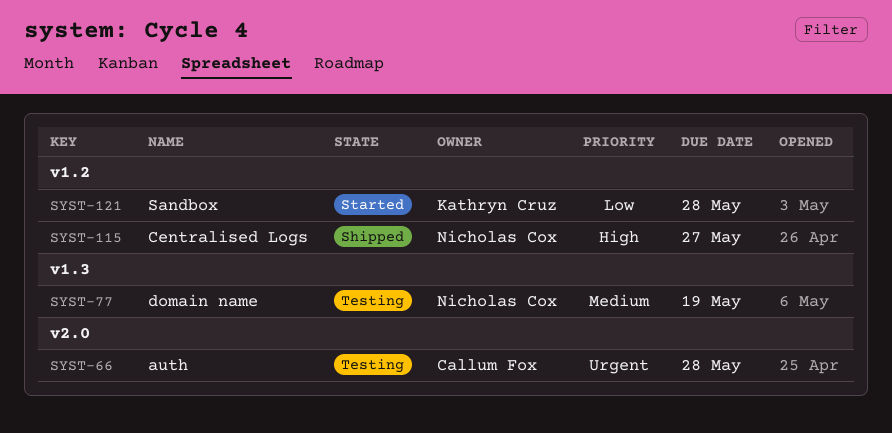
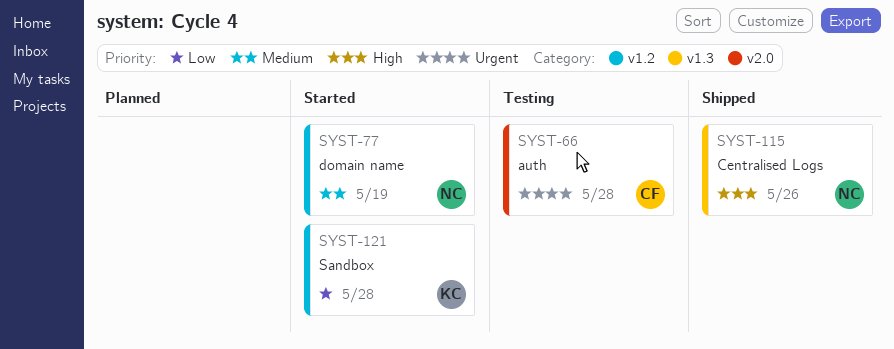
SYST-77, status: Testing -> Started
SYST-77, label: v1.3 -> v1.2
SYST-115, label: v1.2 -> v1.3
SYST-115, due: May 27 -> May 26

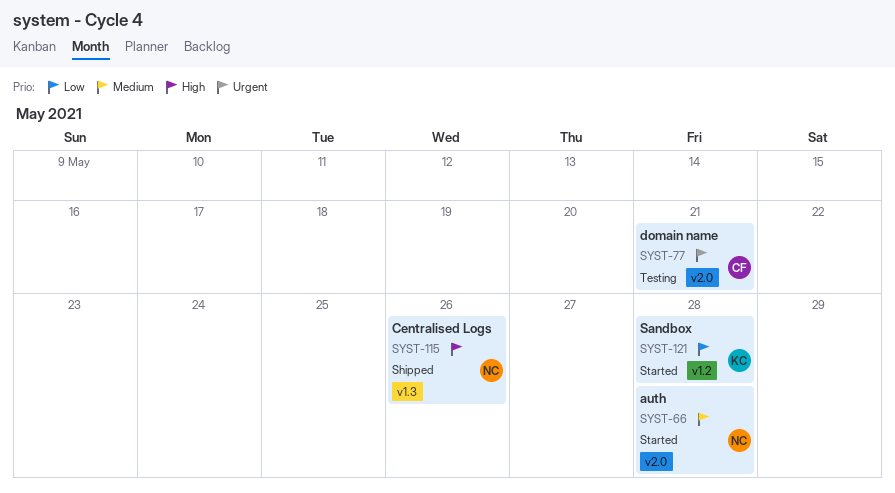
SYST-66, status: Testing -> Started
SYST-66, owner: CF -> NC
SYST-66, priority: Urgent -> Medium
SYST-77, status: Started -> Testing
SYST-77, owner: NC -> CF
SYST-77, priority: Medium -> Urgent
SYST-77, label: v1.2 -> v2.0
SYST-77, due: May 19 -> May 21

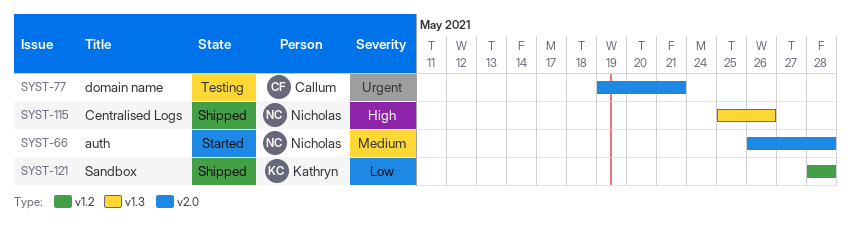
SYST-121, status: Started -> Shipped

